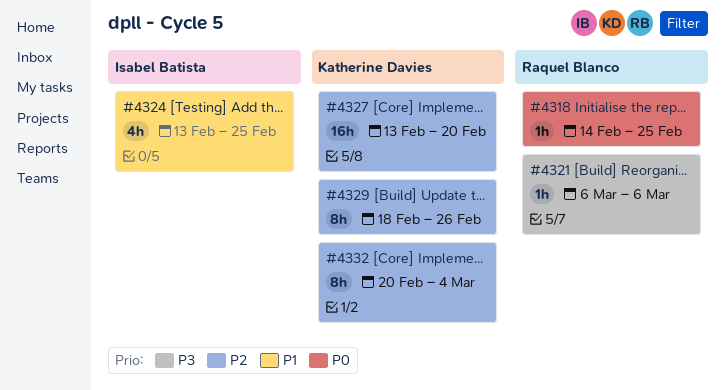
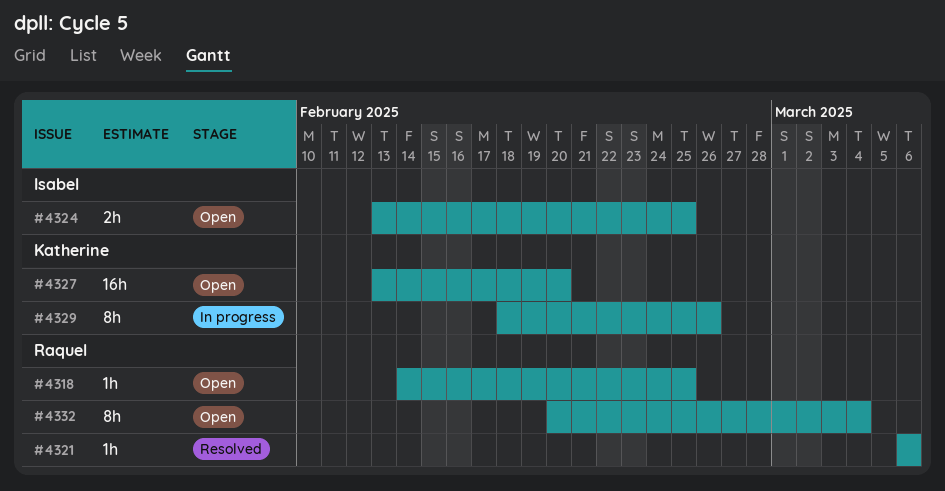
#4324, estimate: 4h -> 2h
#4332, owner: Katherine Davies -> Raquel Blanco

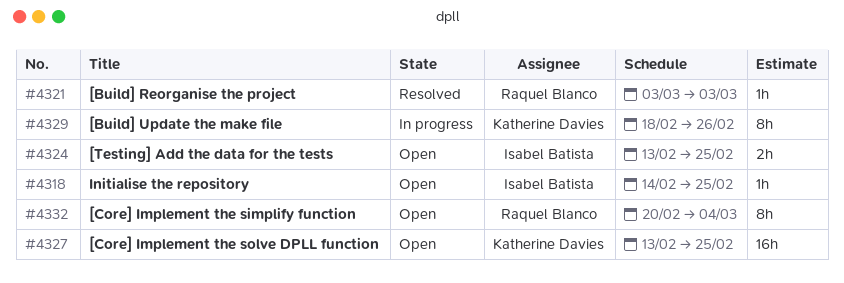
#4318, owner: Raquel Blanco -> Isabel Batista
#4321, start: Mar 6 -> Mar 3
#4321, due: Mar 6 -> Mar 3
#4327, due: Feb 20 -> Feb 25

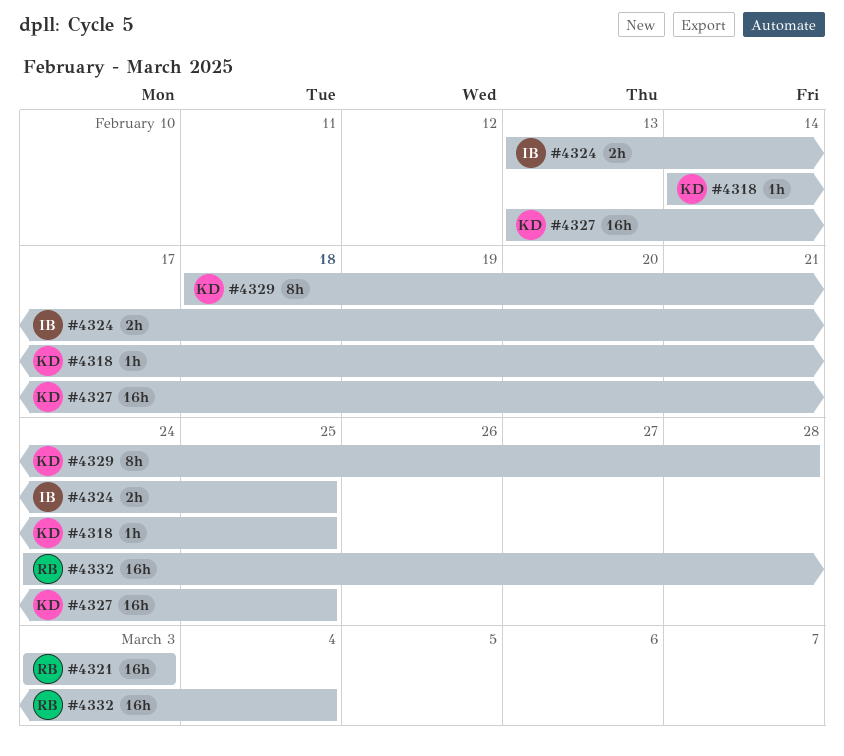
#4318, owner: Isabel Batista -> Katherine Davies
#4321, estimate: 1h -> 16h
#4329, due: Feb 26 -> Feb 28
#4332, estimate: 8h -> 16h
#4332, start: Feb 20 -> Feb 24

